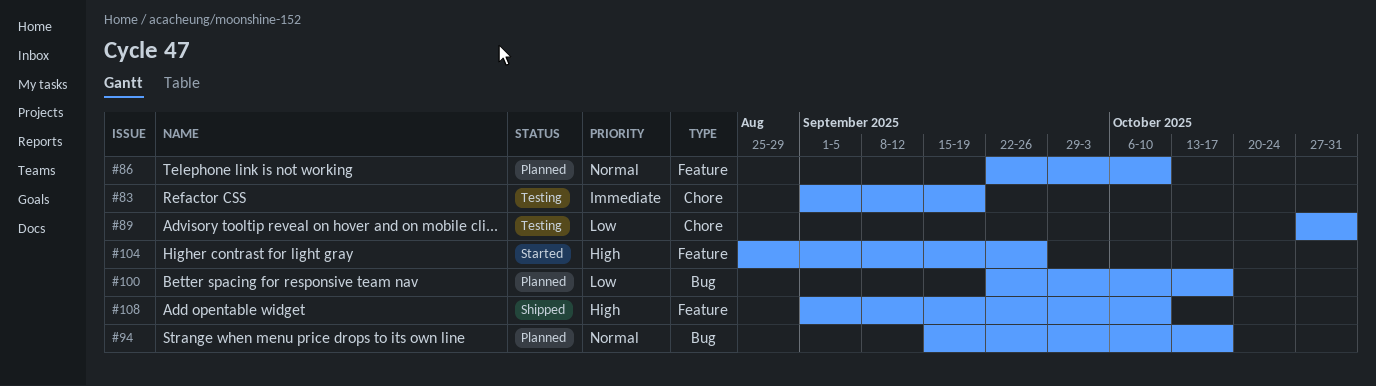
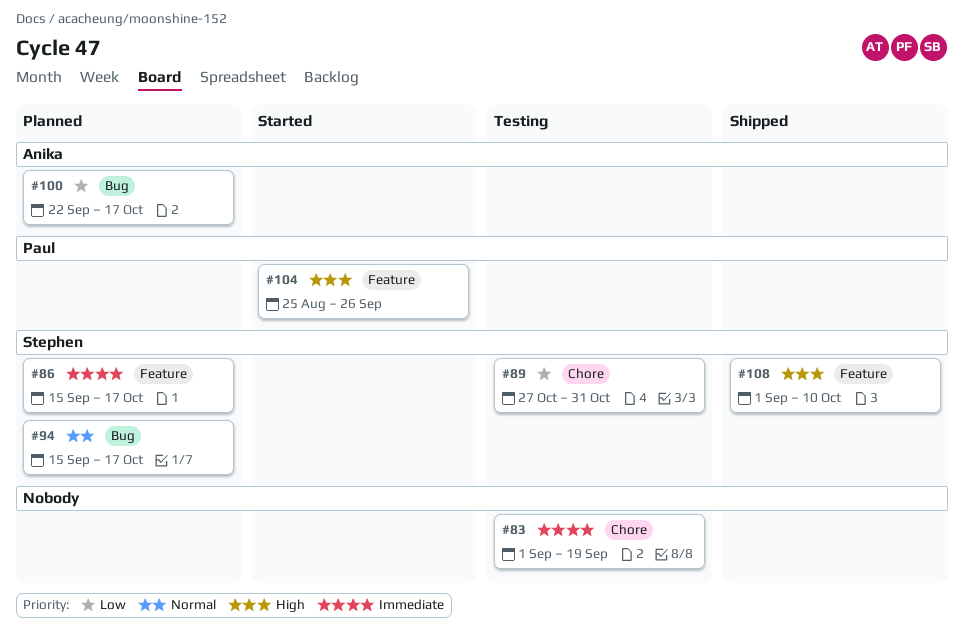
#86, priority: Normal -> Immediate
#86, start: Sep 22 -> Sep 15
#86, due: Oct 10 -> Oct 17

